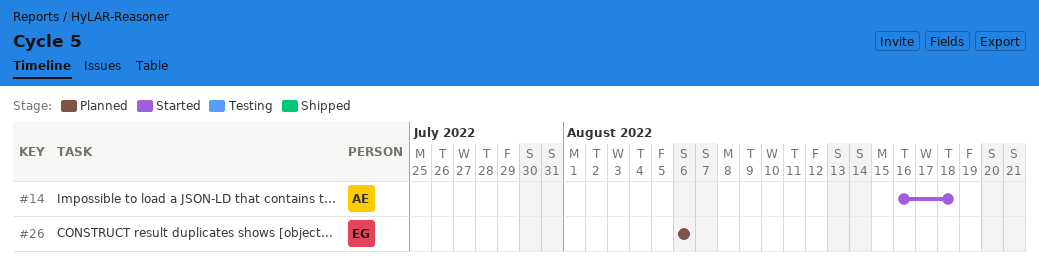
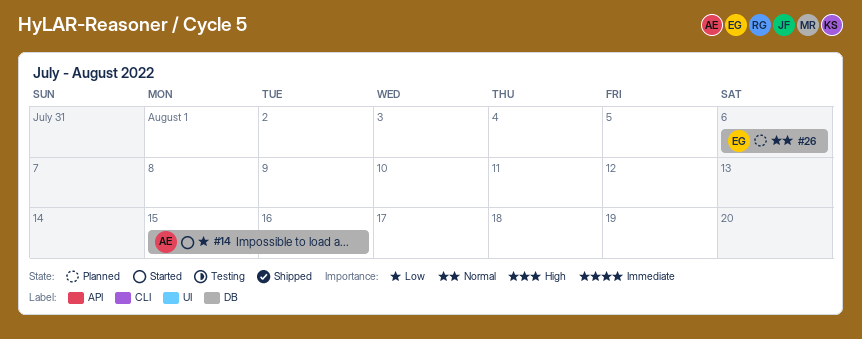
#14, start: Aug 16 -> Aug 15
#14, due: Aug 18 -> Aug 16

